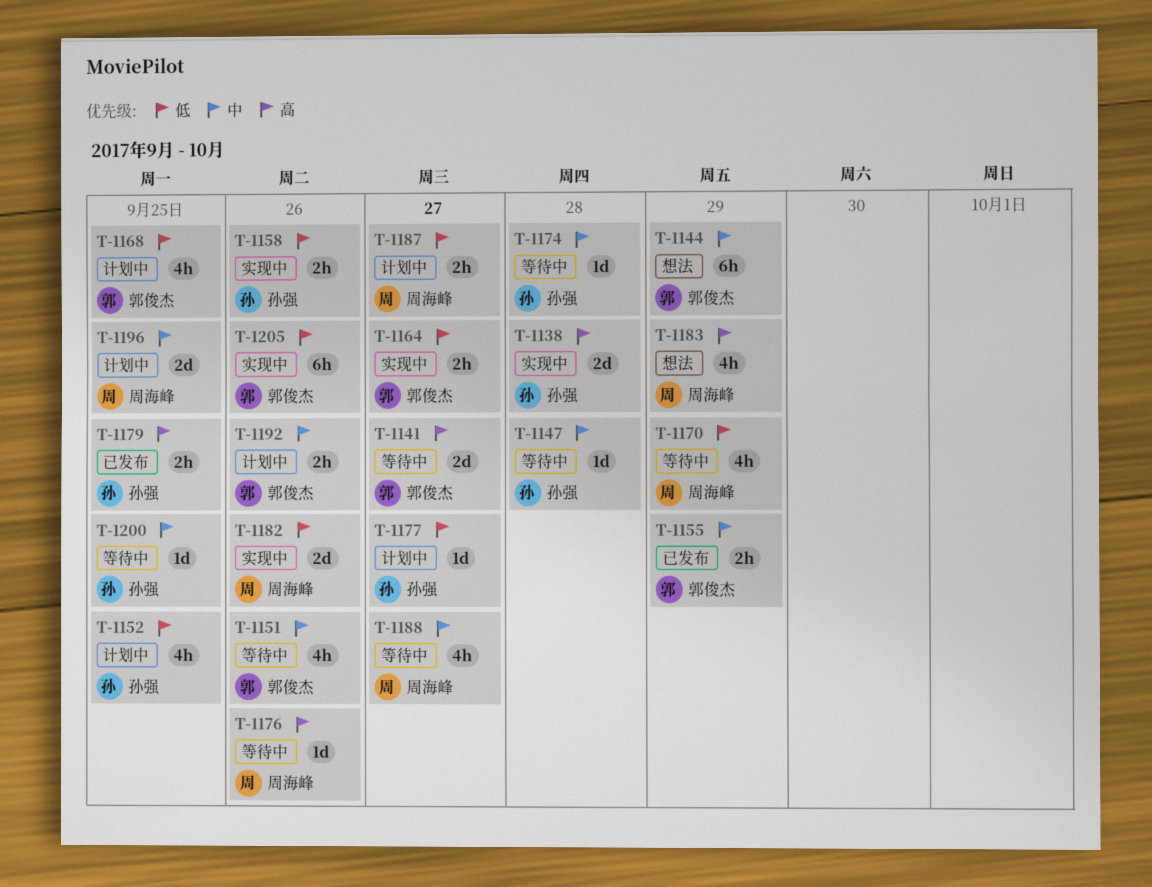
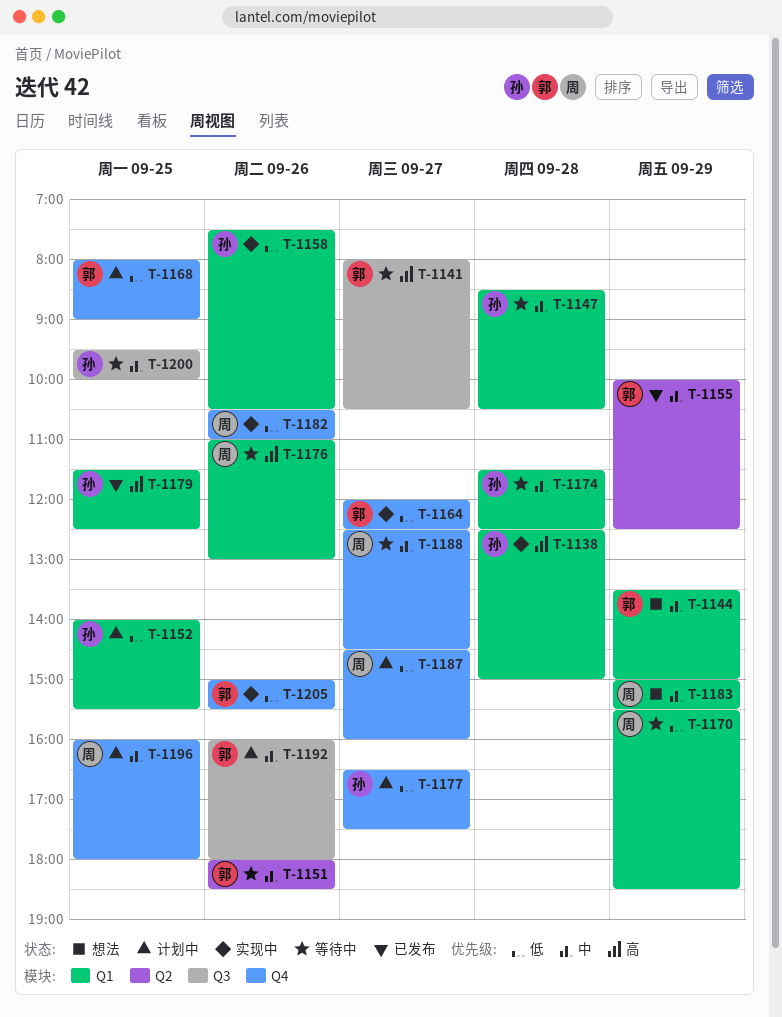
T-1183, priority: 高 -> 中

